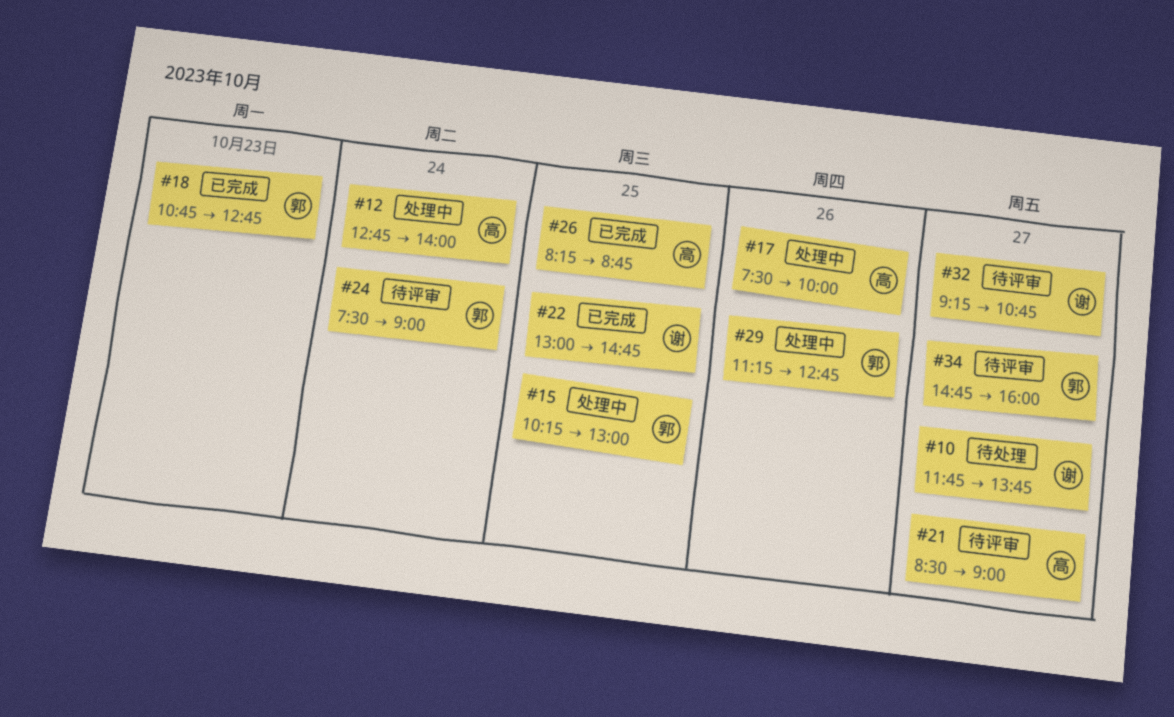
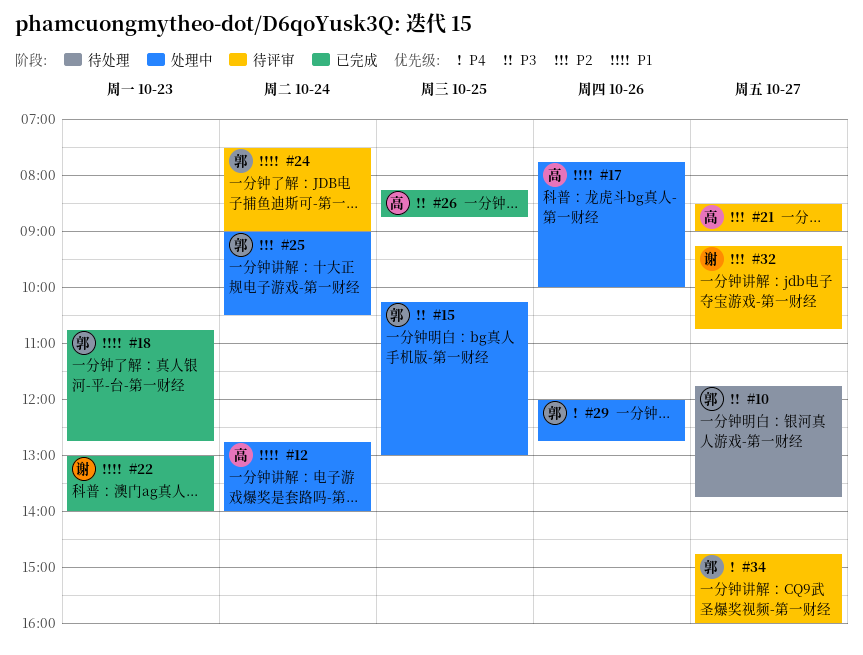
#10, owner: 谢 -> 郭
#17, begins: 07:30 -> 07:45
#22, day: Oct 25 -> Oct 23
#22, ends: 14:45 -> 14:00
#25: none -> present
#29, begins: 11:15 -> 12:00

